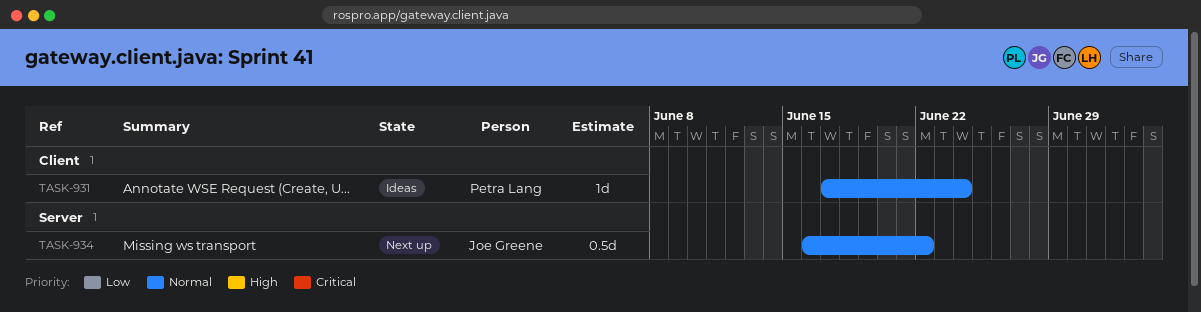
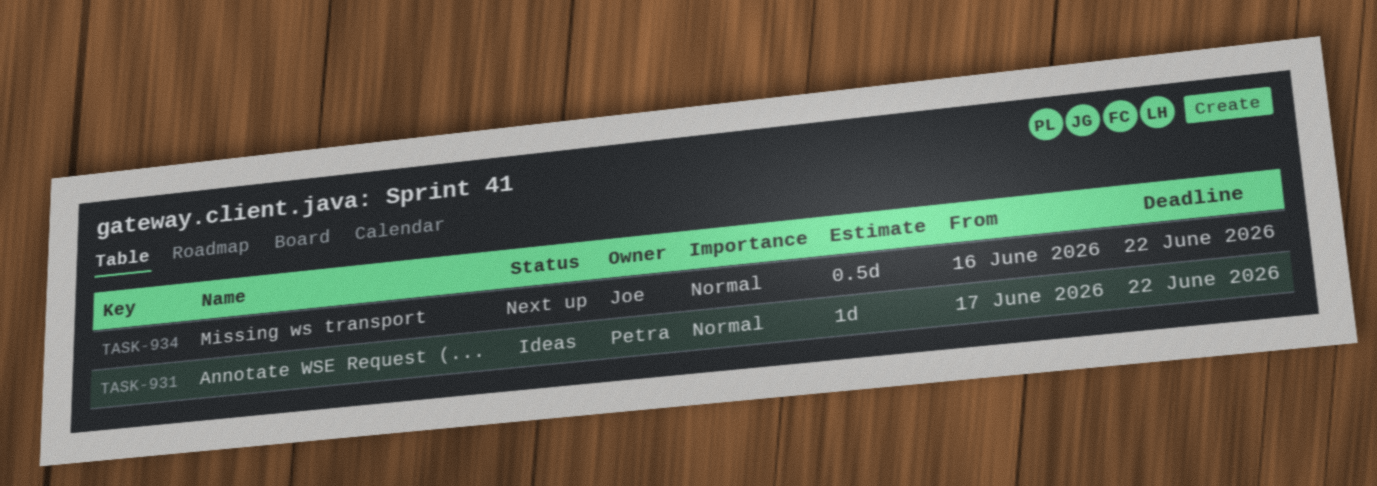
TASK-931, due: Jun 24 -> Jun 22

